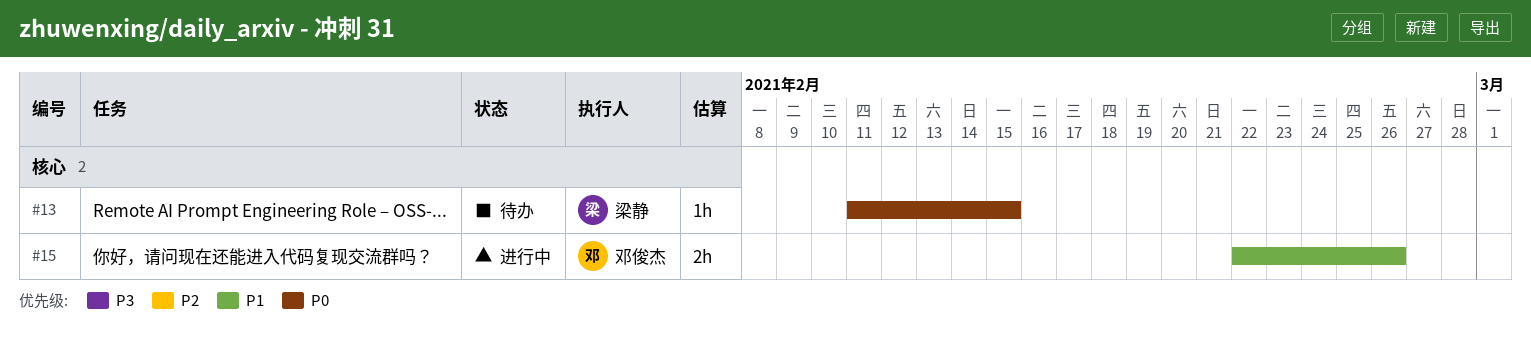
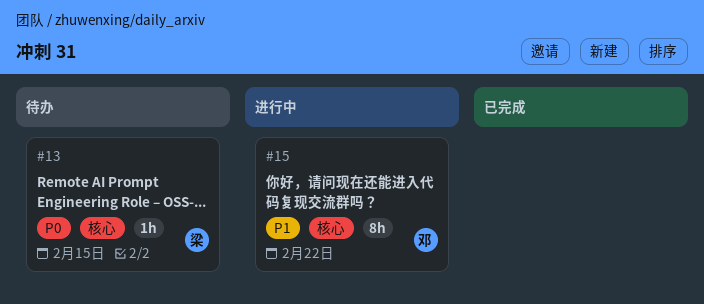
#15, estimate: 2h -> 8h
#15, due: Feb 26 -> Feb 22

